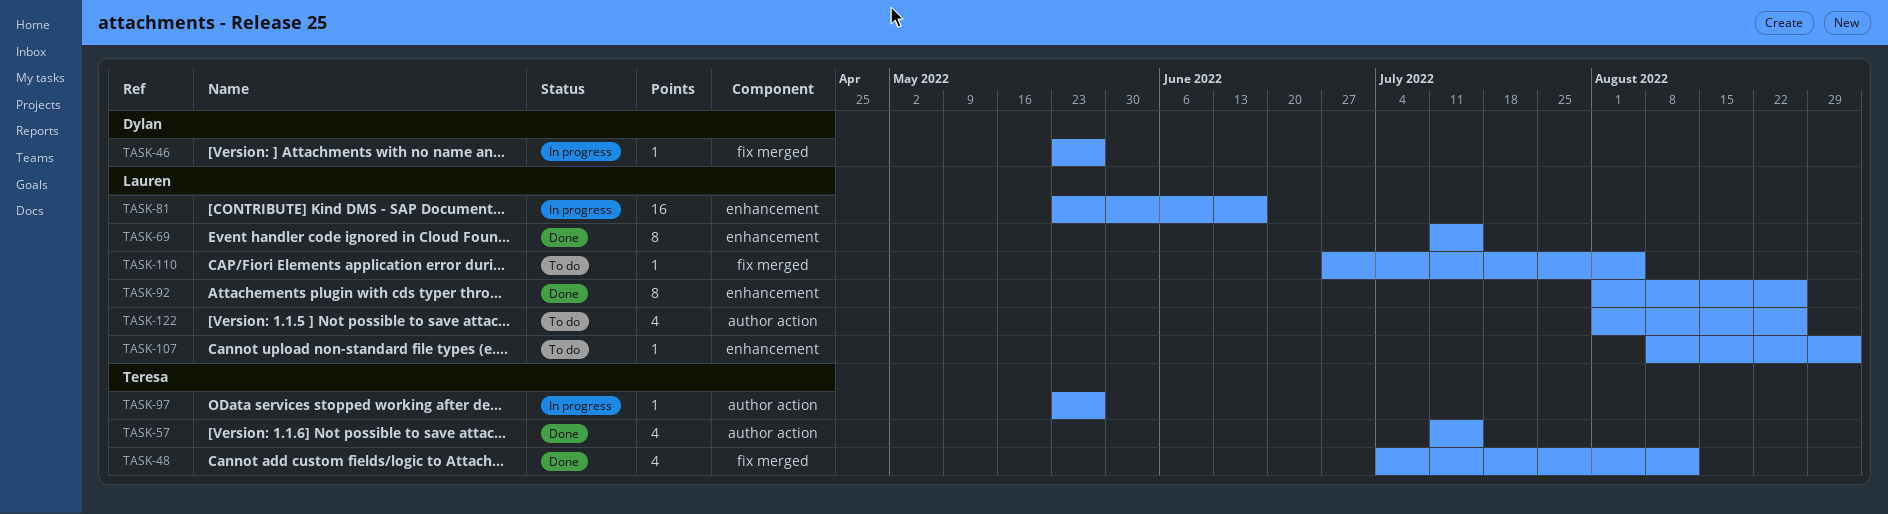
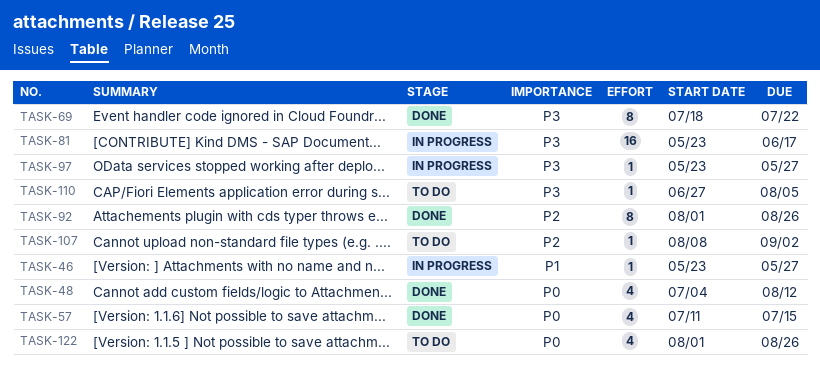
TASK-69, start: Jul 11 -> Jul 18
TASK-69, due: Jul 15 -> Jul 22

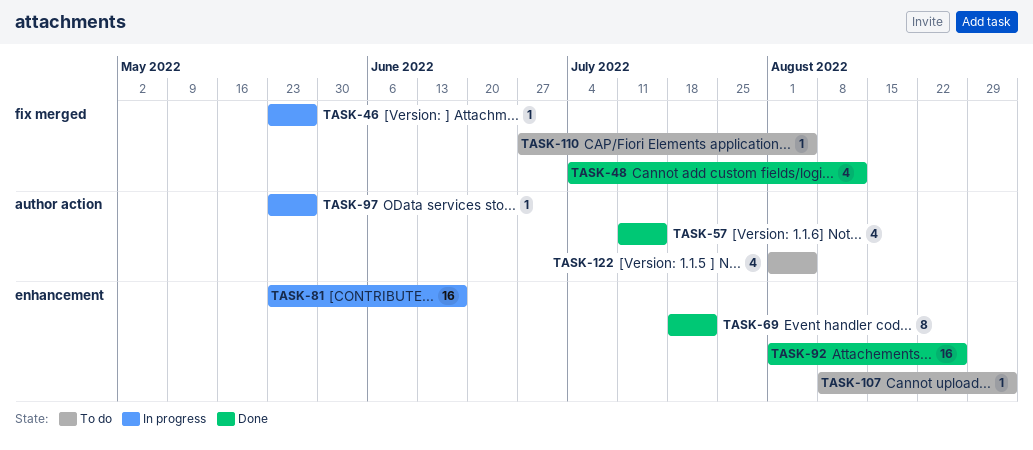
TASK-92, estimate: 8 -> 16
TASK-122, due: Aug 26 -> Aug 5

